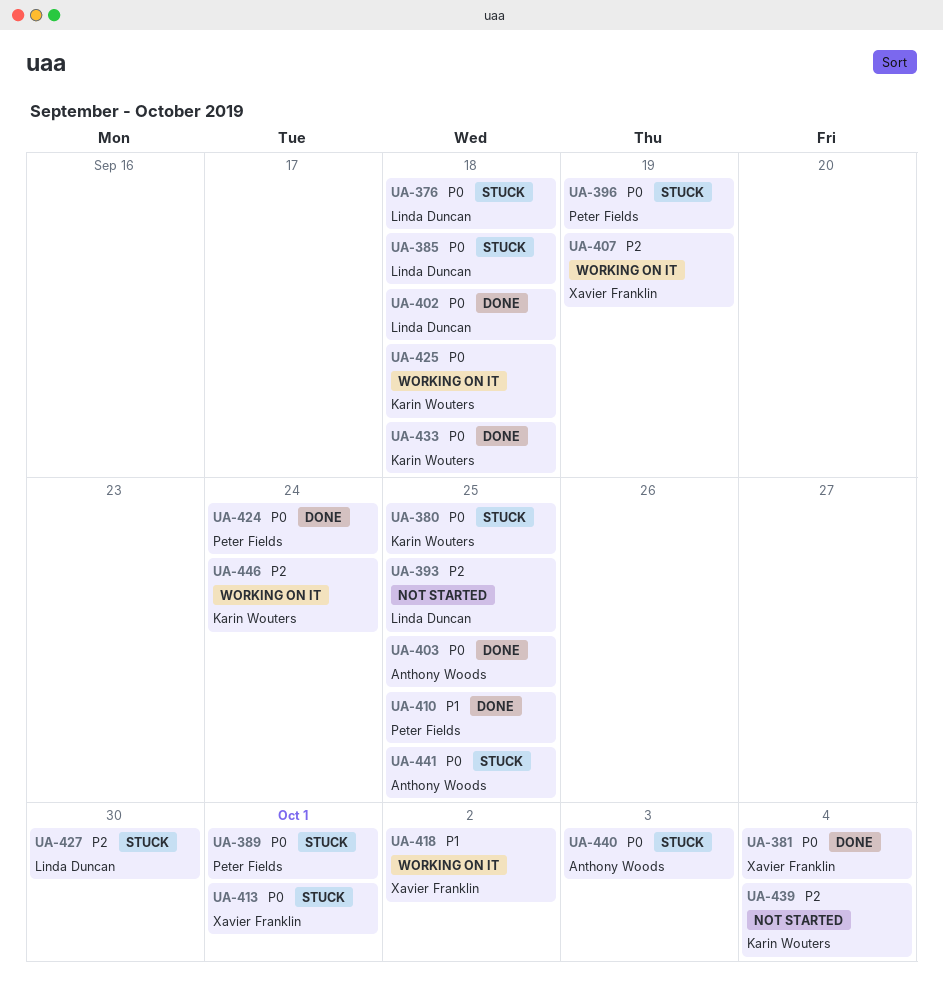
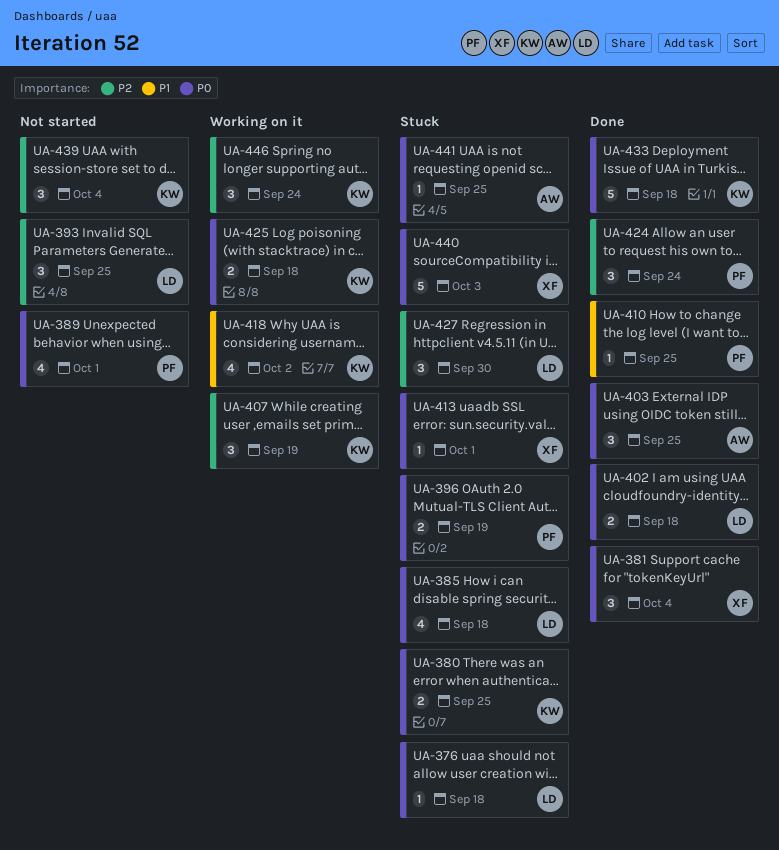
UA-389, status: Stuck -> Not started
UA-407, owner: Xavier Franklin -> Karin Wouters
UA-418, owner: Xavier Franklin -> Karin Wouters
UA-424, priority: P0 -> P2
UA-440, owner: Anthony Woods -> Xavier Franklin

